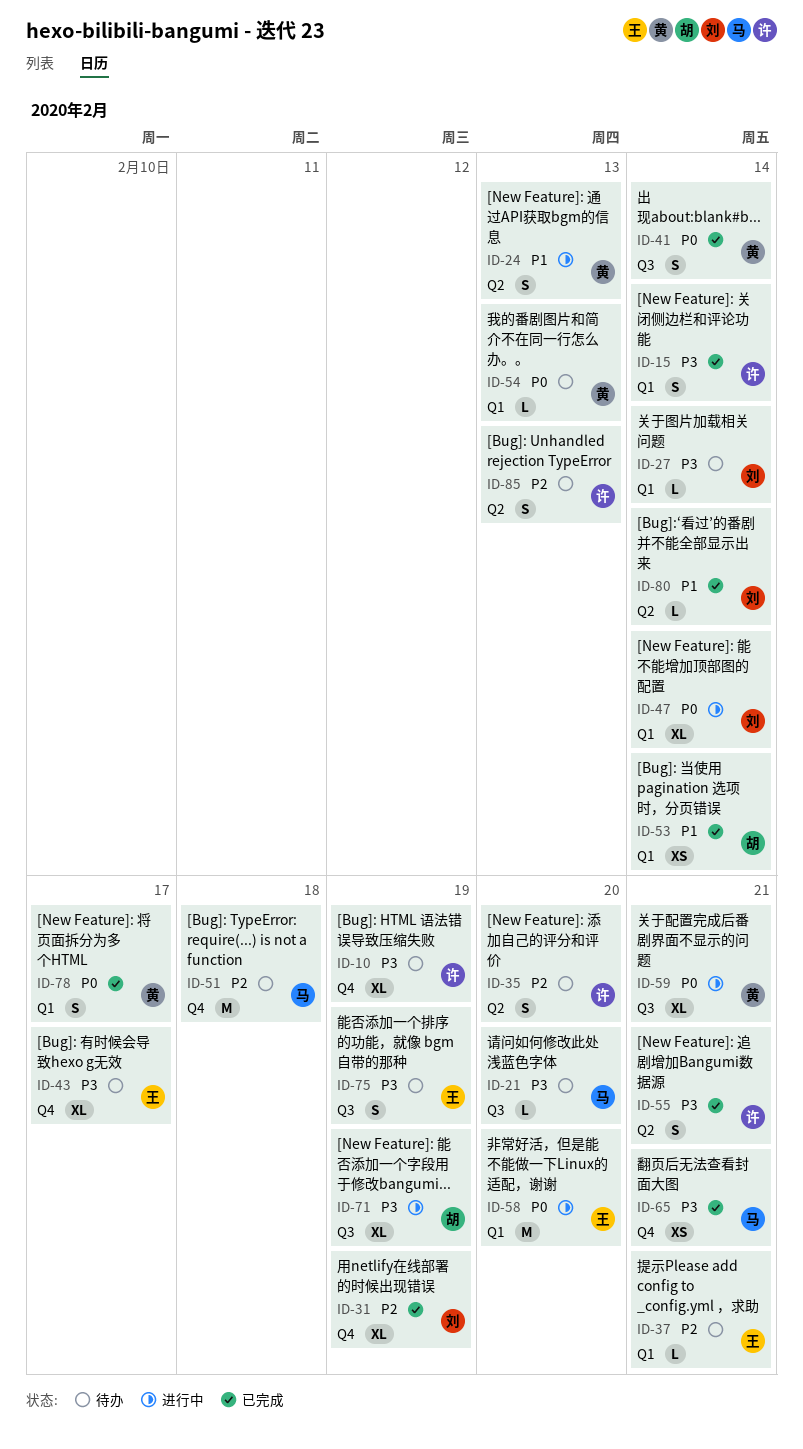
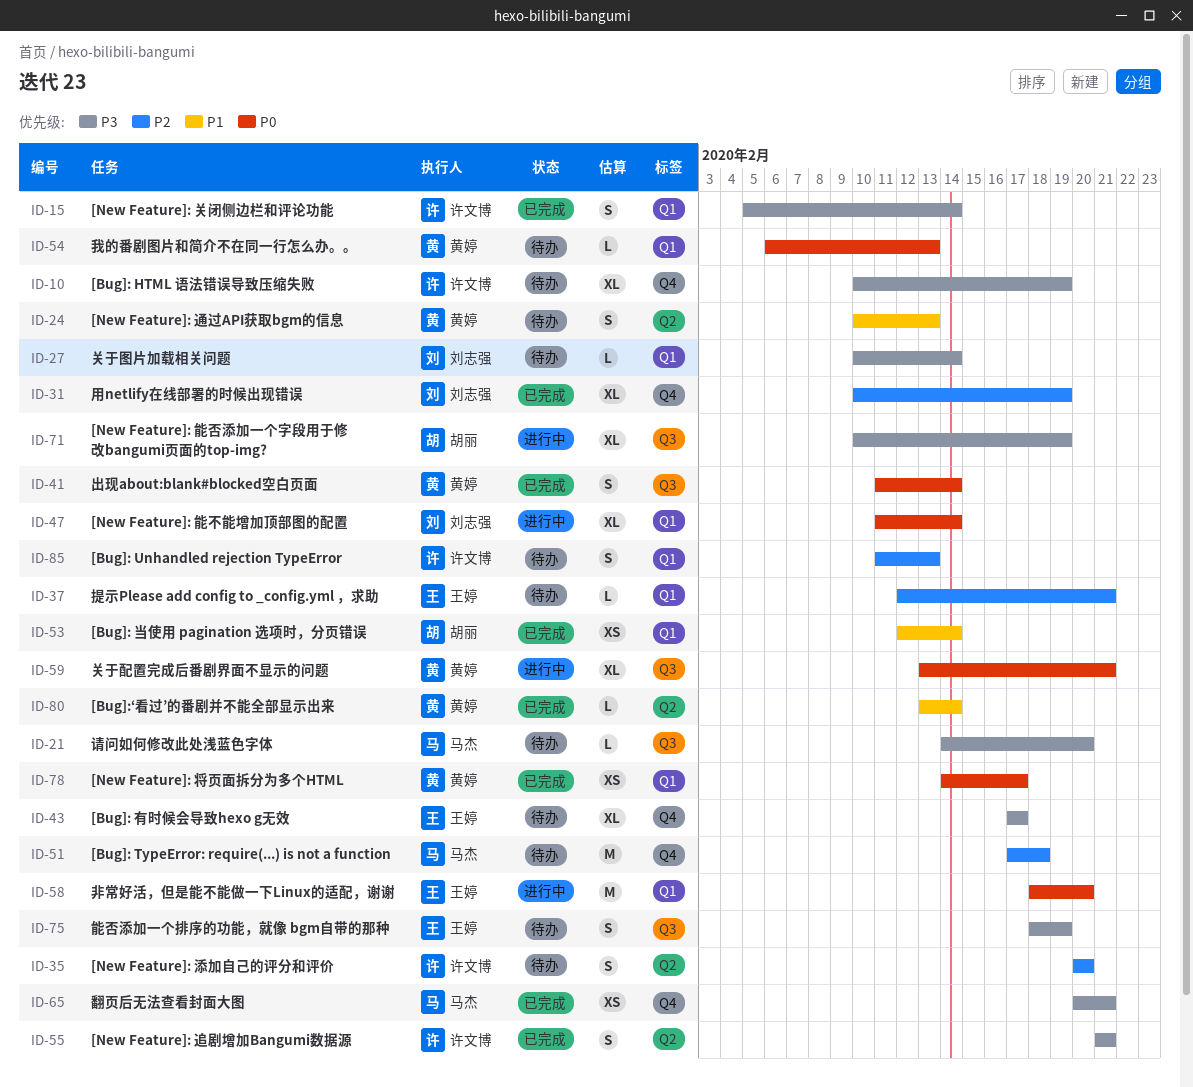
ID-24, status: 进行中 -> 待办
ID-78, estimate: S -> XS
ID-80, owner: 刘志强 -> 黄婷
ID-85, label: Q2 -> Q1

